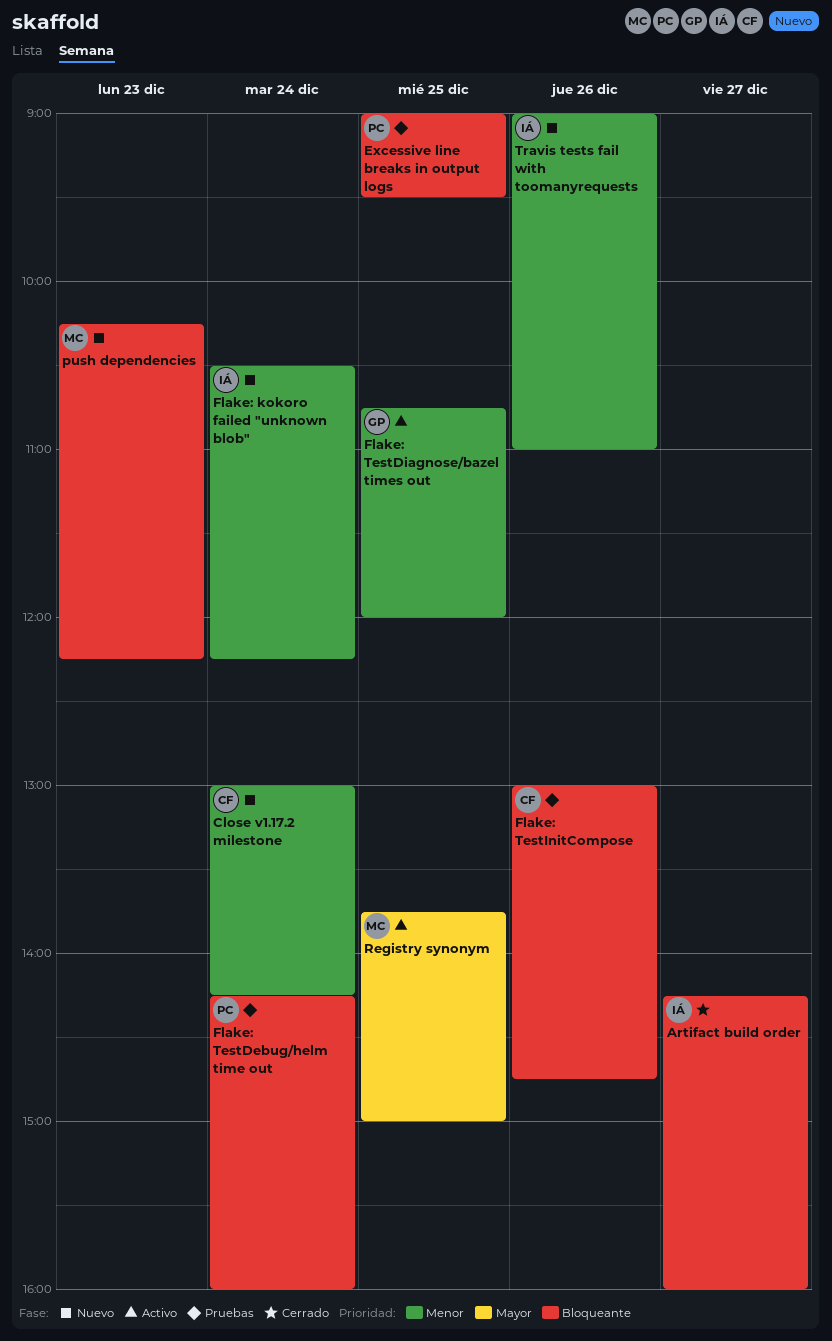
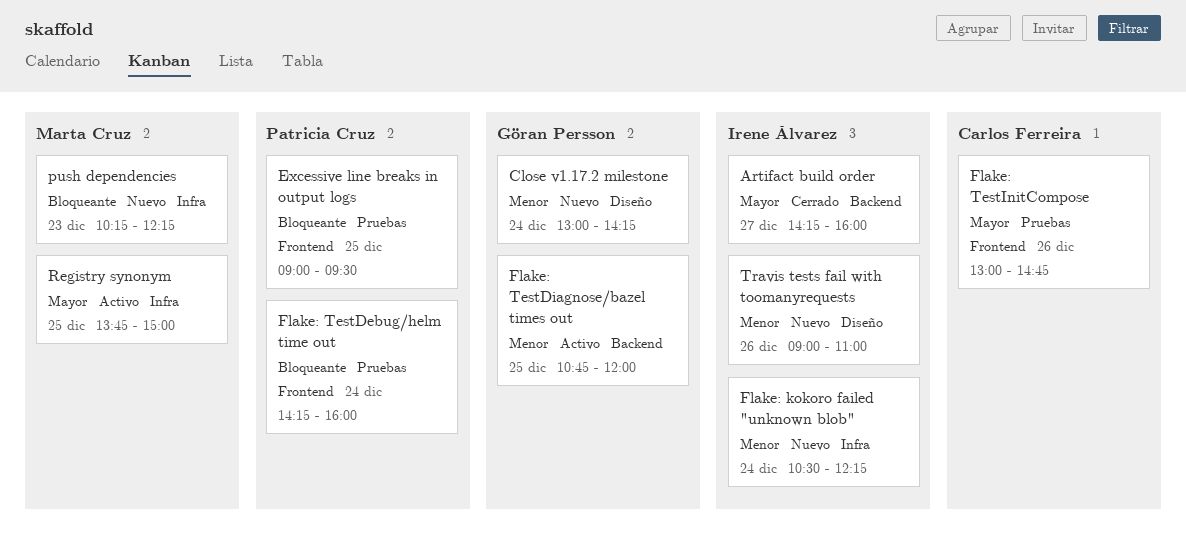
Artifact build order, priority: Bloqueante -> Mayor
Close v1.17.2 milestone, owner: Carlos Ferreira -> Göran Persson
Flake: TestInitCompose, priority: Bloqueante -> Mayor

